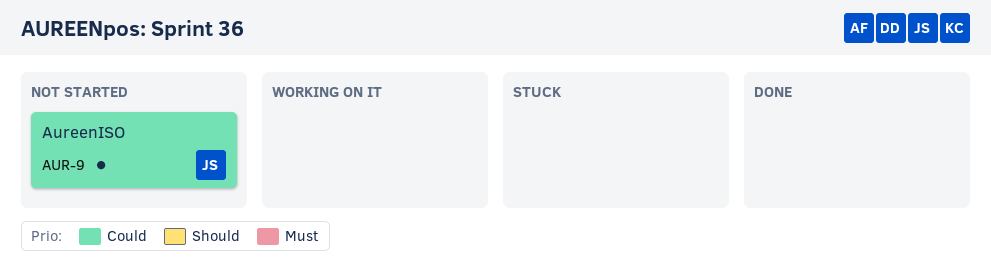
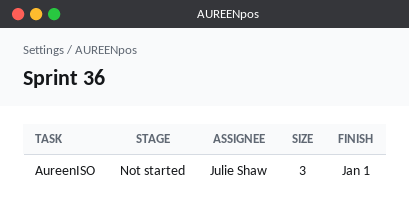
AureenISO, estimate: 1 -> 3

